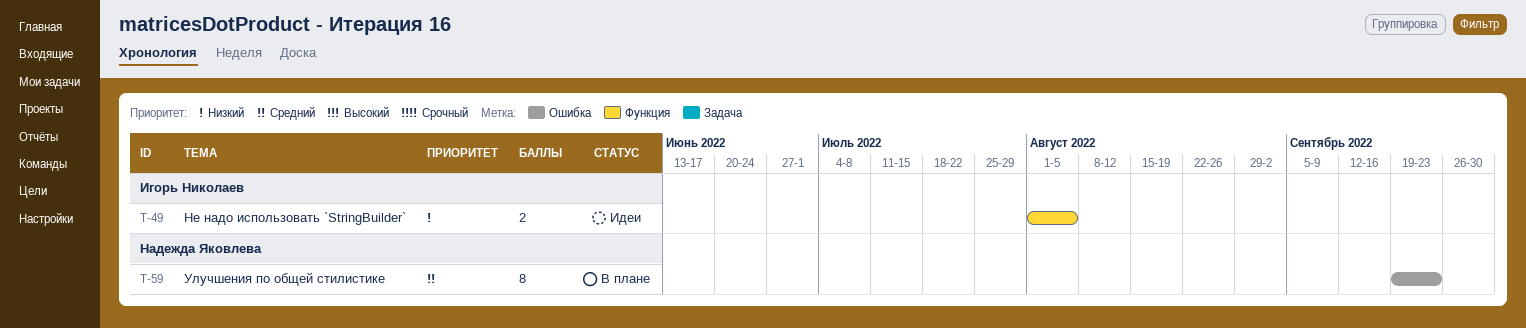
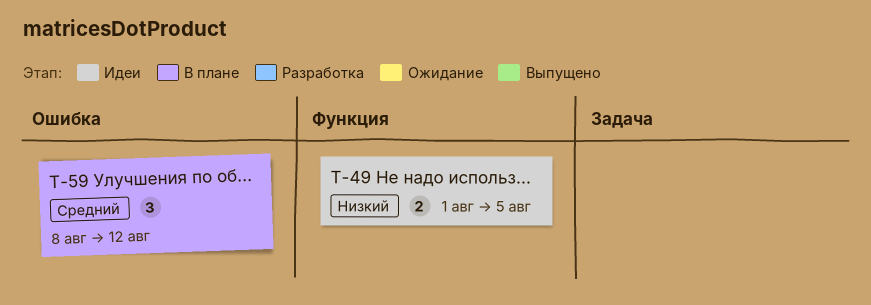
T-59, estimate: 8 -> 3
T-59, start: Sep 19 -> Aug 8
T-59, due: Sep 23 -> Aug 12

